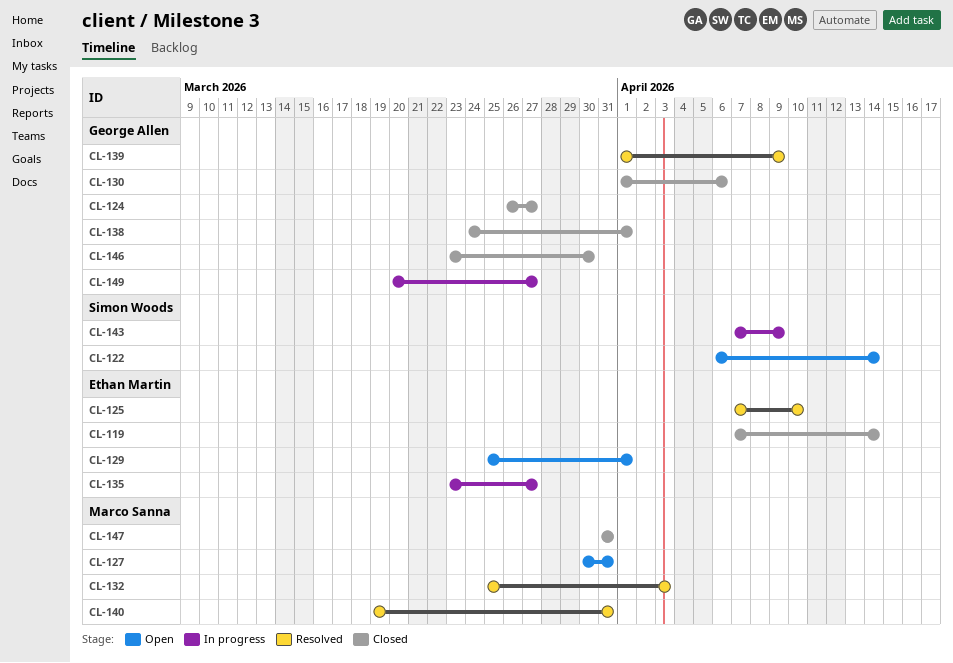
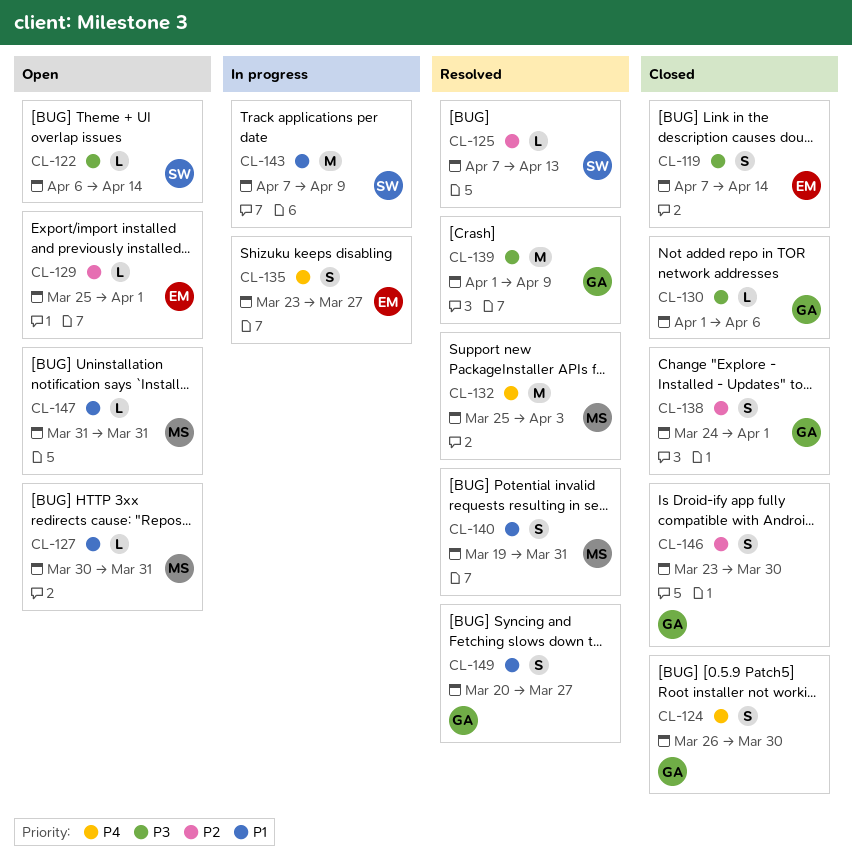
CL-124, due: Mar 27 -> Mar 30
CL-125, owner: Ethan Martin -> Simon Woods
CL-125, due: Apr 10 -> Apr 13
CL-147, status: Closed -> Open
CL-149, status: In progress -> Resolved

